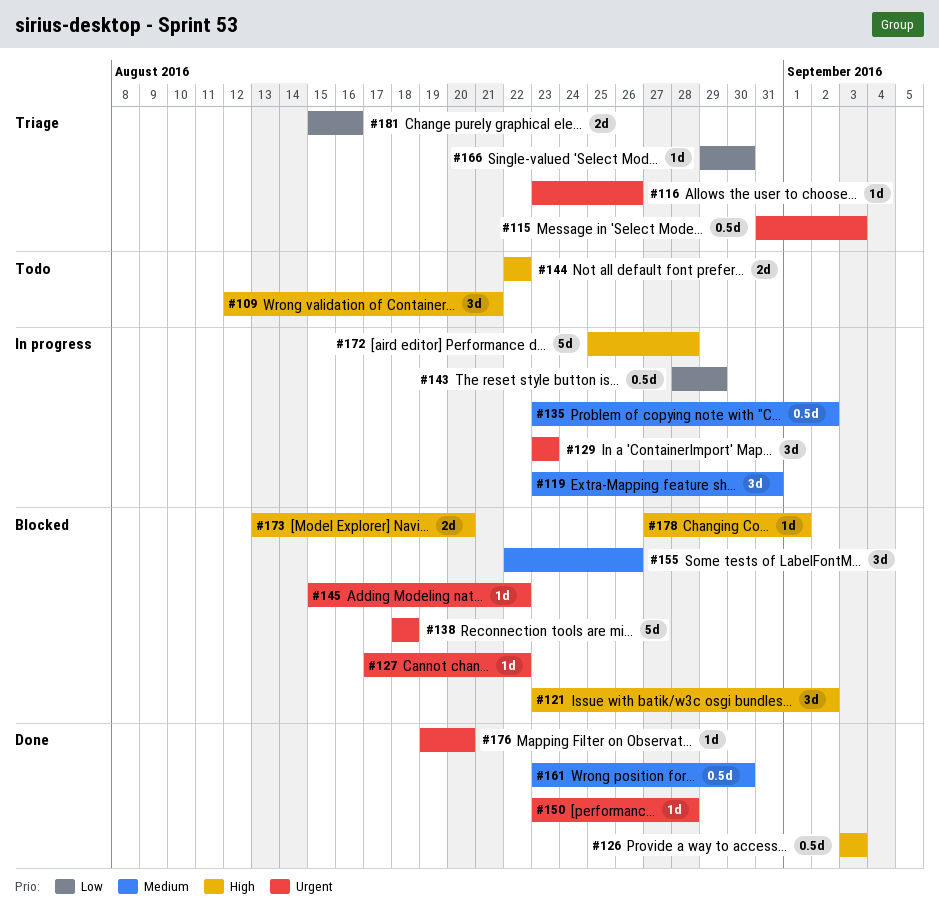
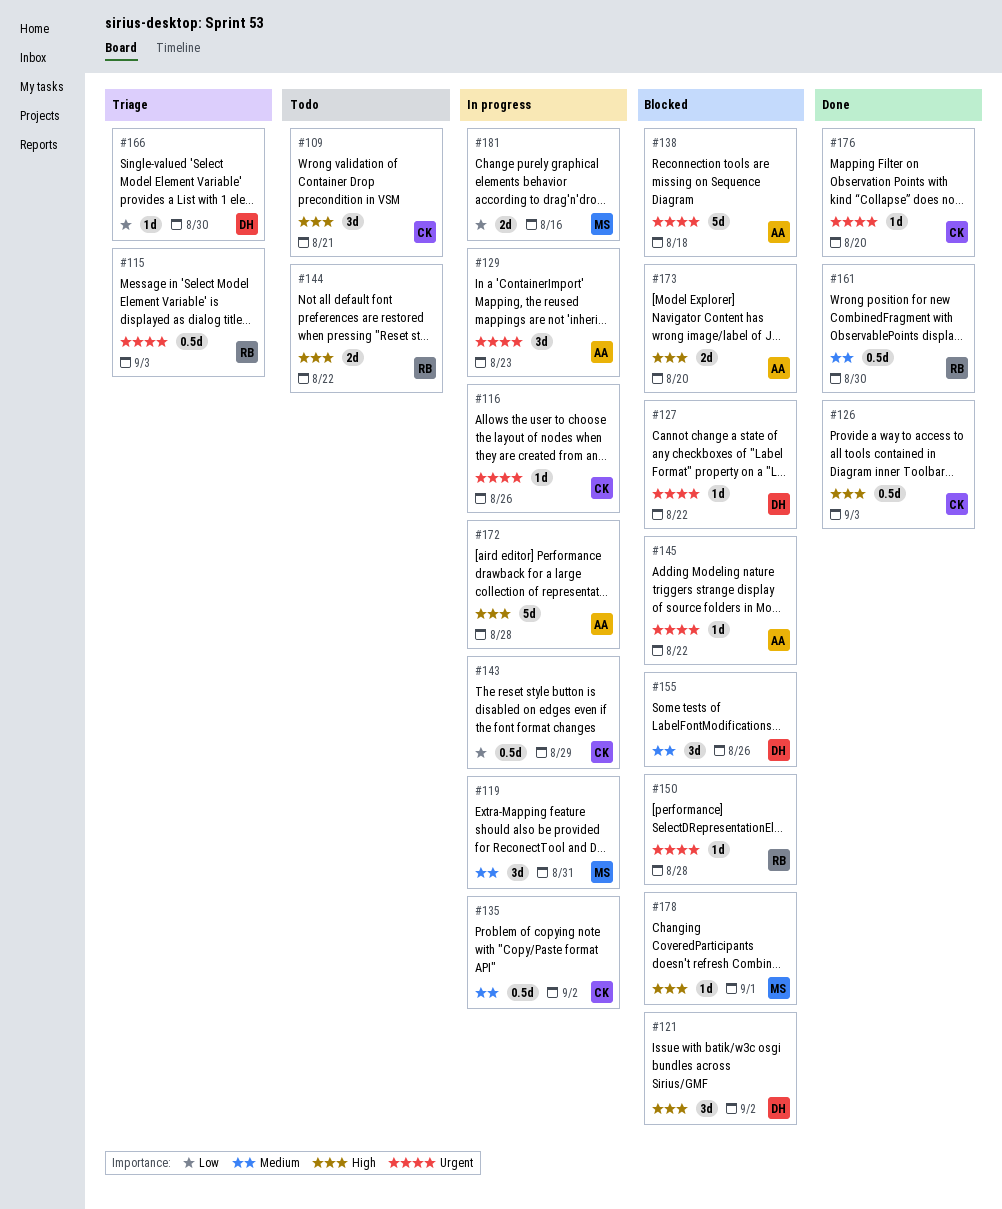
#116, status: Triage -> In progress
#150, status: Done -> Blocked
#181, status: Triage -> In progress

